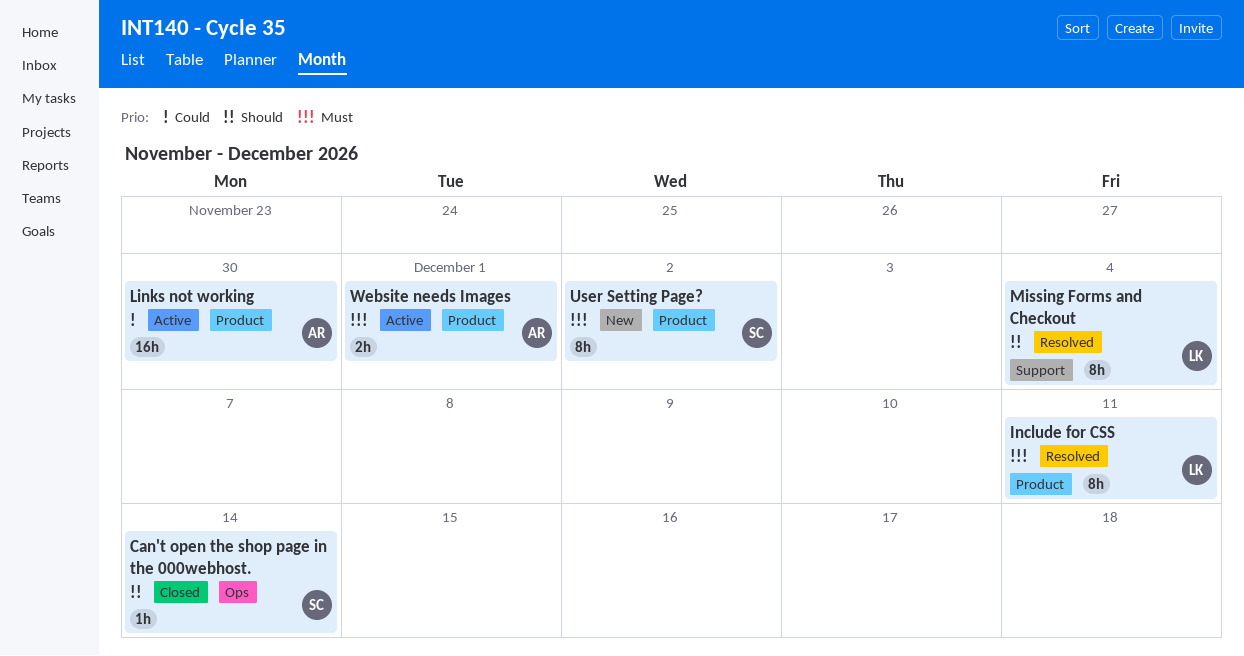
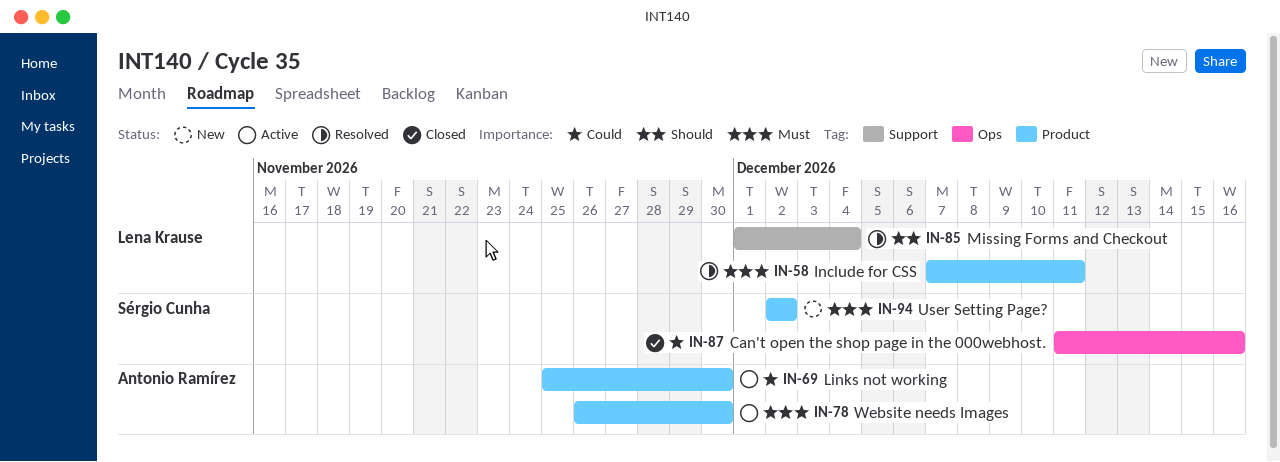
Can't open the shop page in the 000webhost., priority: Should -> Could
Can't open the shop page in the 000webhost., due: Dec 14 -> Dec 16
Website needs Images, due: Dec 1 -> Nov 30

